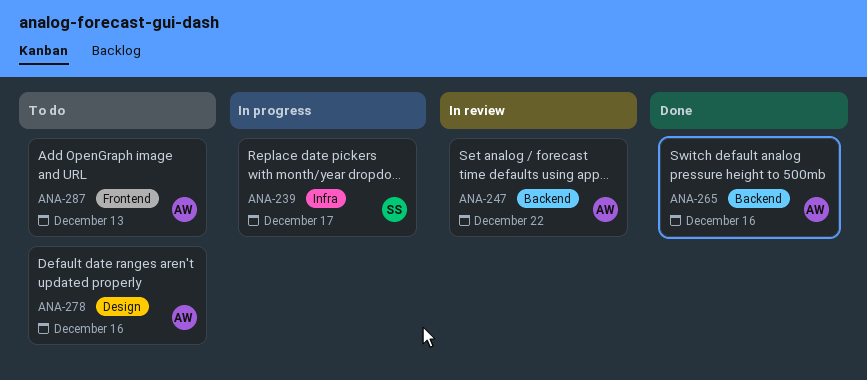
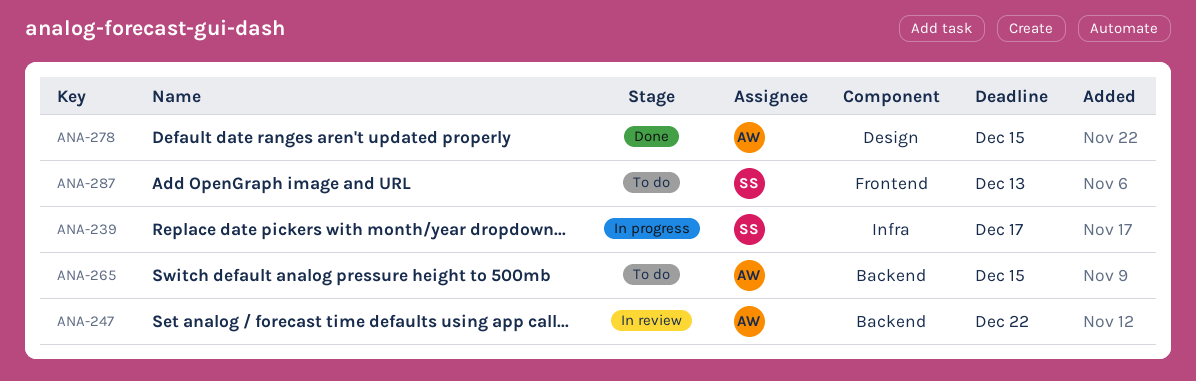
ANA-265, status: Done -> To do
ANA-265, due: Dec 16 -> Dec 15
ANA-278, status: To do -> Done
ANA-278, due: Dec 16 -> Dec 15
ANA-287, owner: AW -> SS

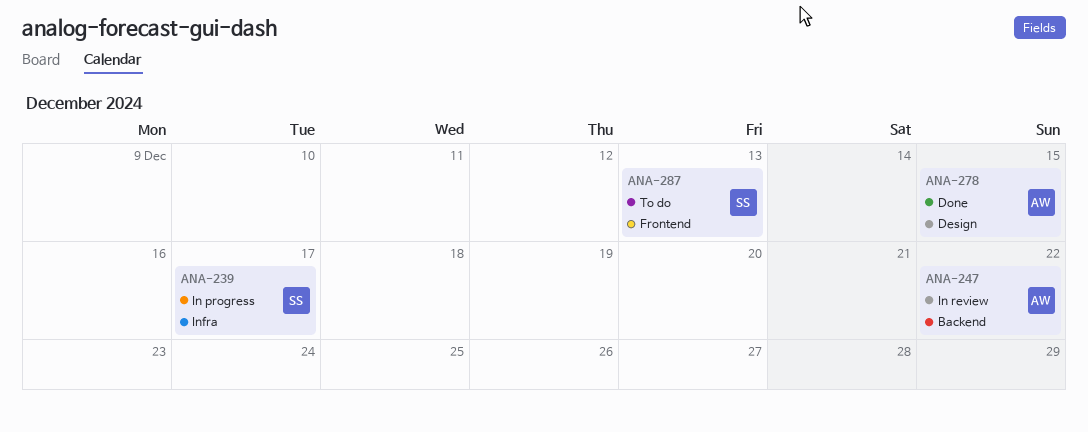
ANA-265: present -> none

